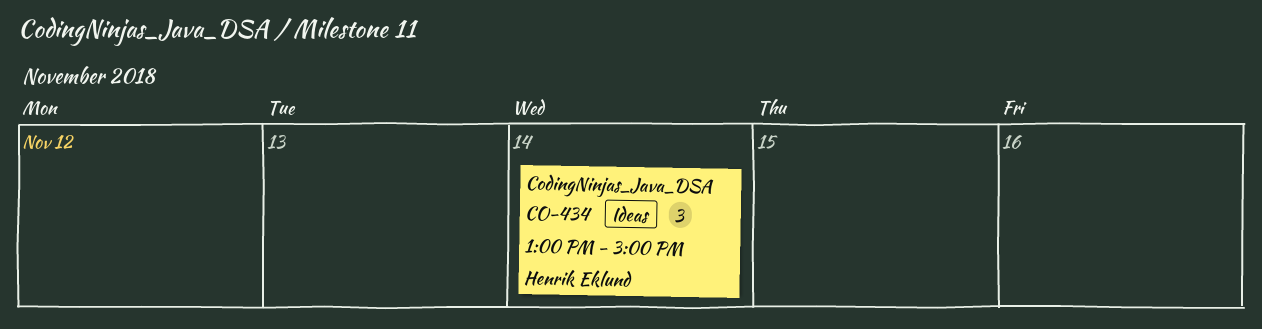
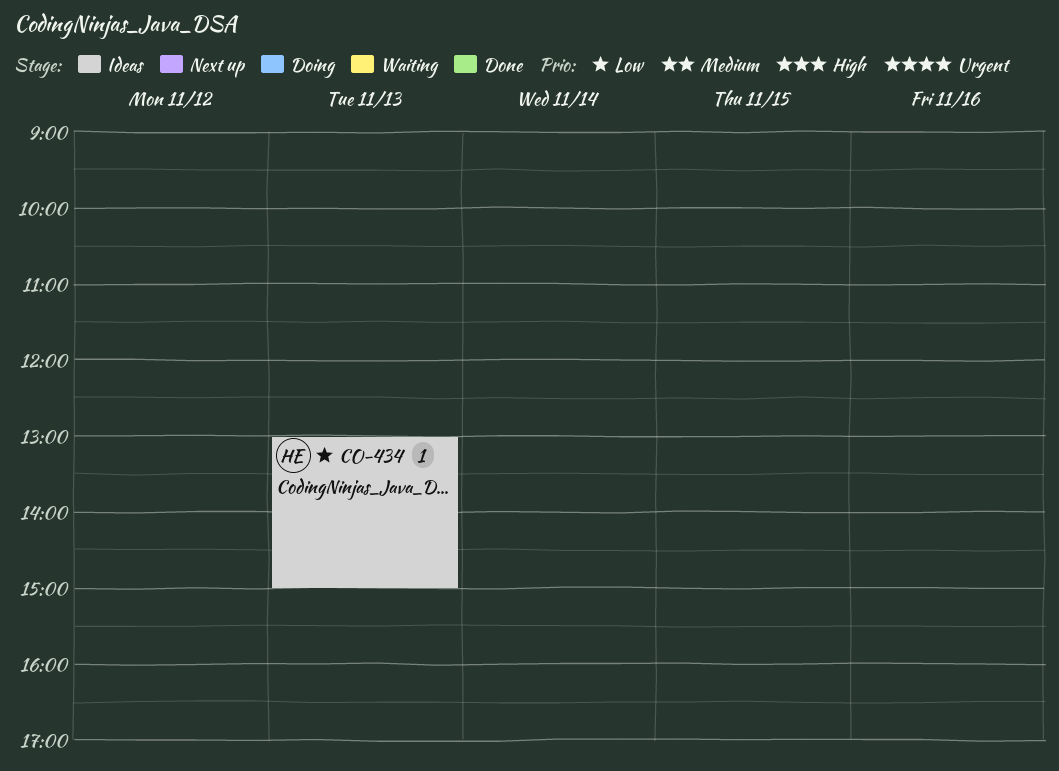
CO-434, estimate: 3 -> 1
CO-434, day: Nov 14 -> Nov 13

